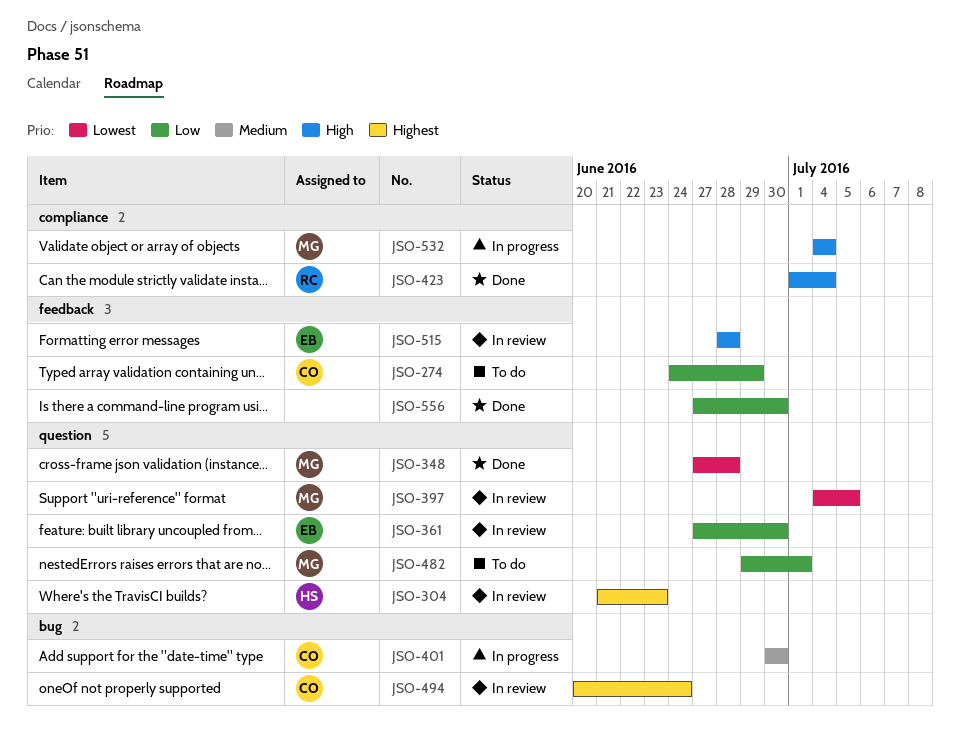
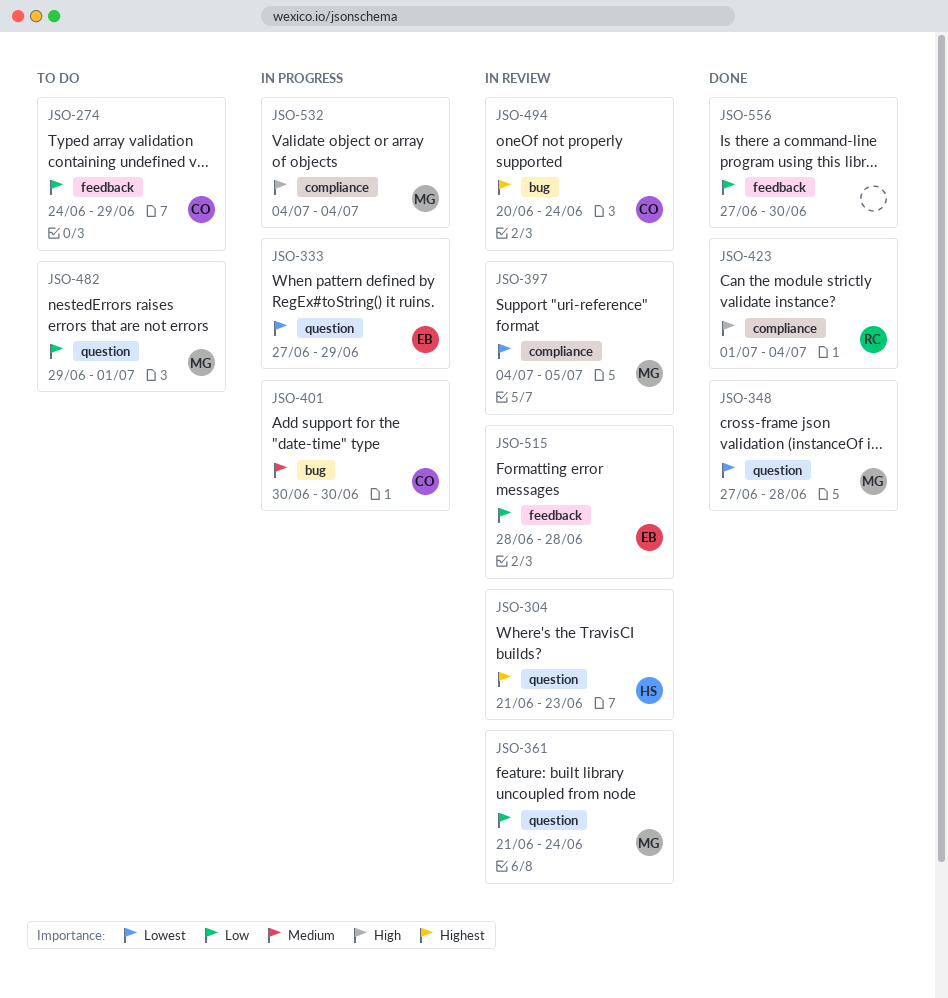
JSO-333: none -> present
JSO-361, owner: EB -> MG
JSO-361, start: Jun 27 -> Jun 21
JSO-361, due: Jun 30 -> Jun 24
JSO-397, label: question -> compliance
JSO-515, priority: High -> Low

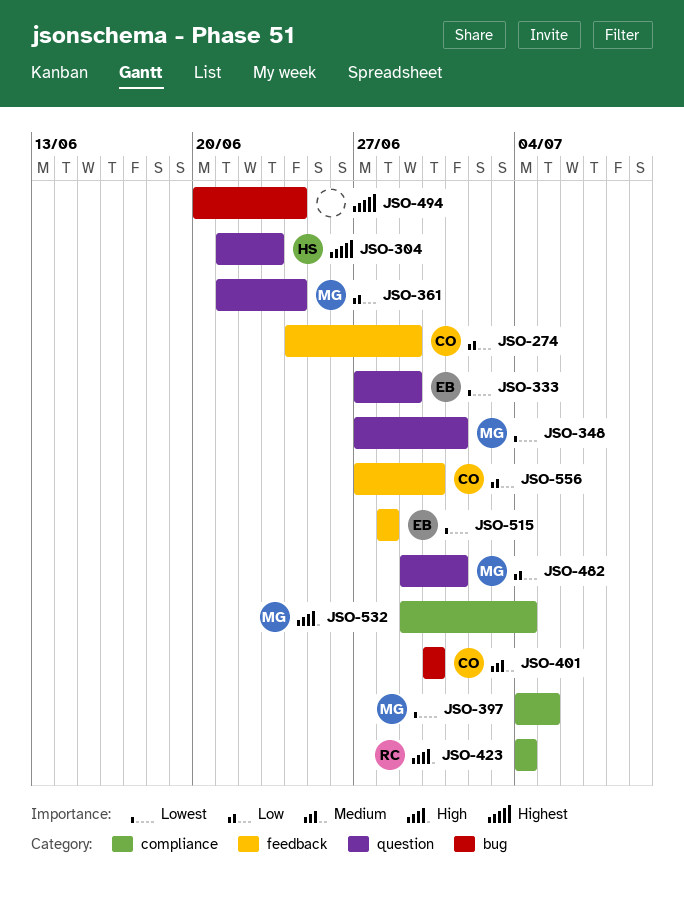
JSO-348, due: Jun 28 -> Jul 1
JSO-423, start: Jul 1 -> Jul 4
JSO-494, owner: CO -> none
JSO-515, priority: Low -> Lowest
JSO-532, start: Jul 4 -> Jun 29
JSO-556, owner: none -> CO

